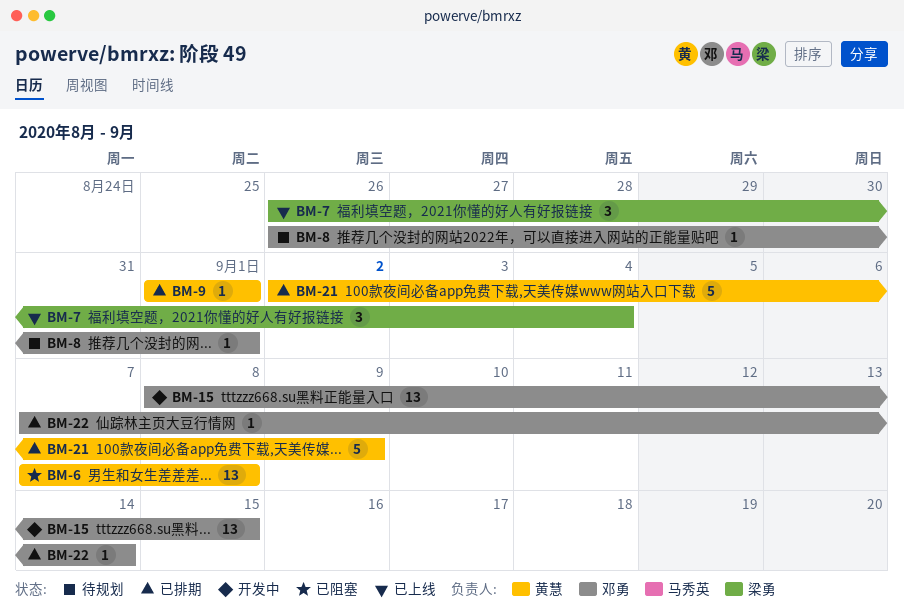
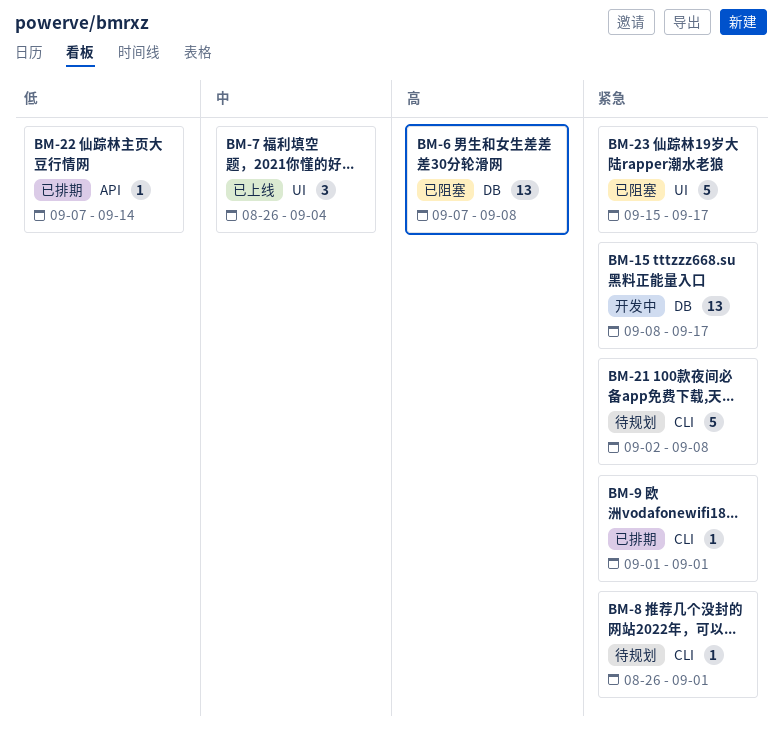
BM-15, due: Sep 15 -> Sep 17
BM-21, status: 已排期 -> 待规划
BM-21, due: Sep 9 -> Sep 8
BM-23: none -> present

